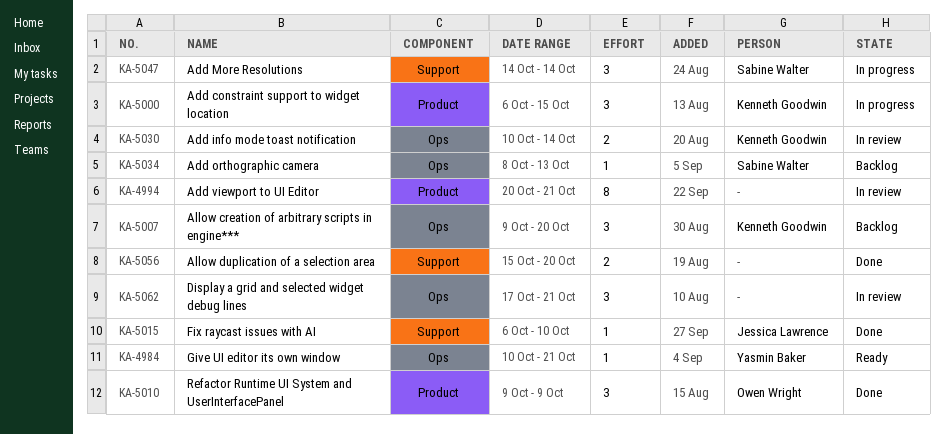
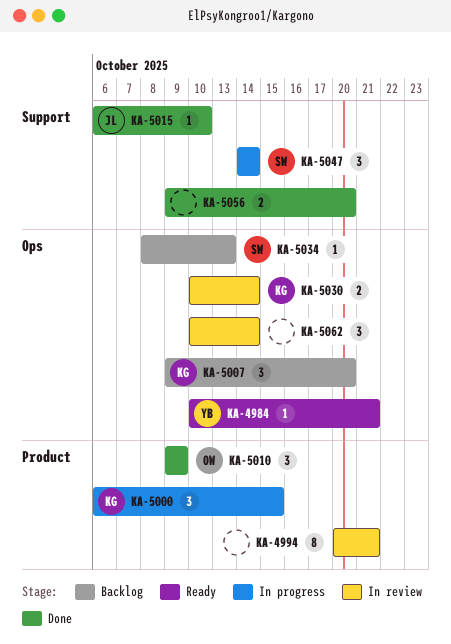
KA-5056, start: Oct 15 -> Oct 9
KA-5062, start: Oct 17 -> Oct 10
KA-5062, due: Oct 21 -> Oct 14

